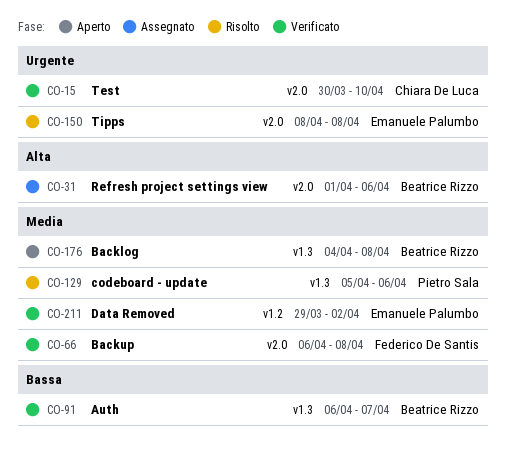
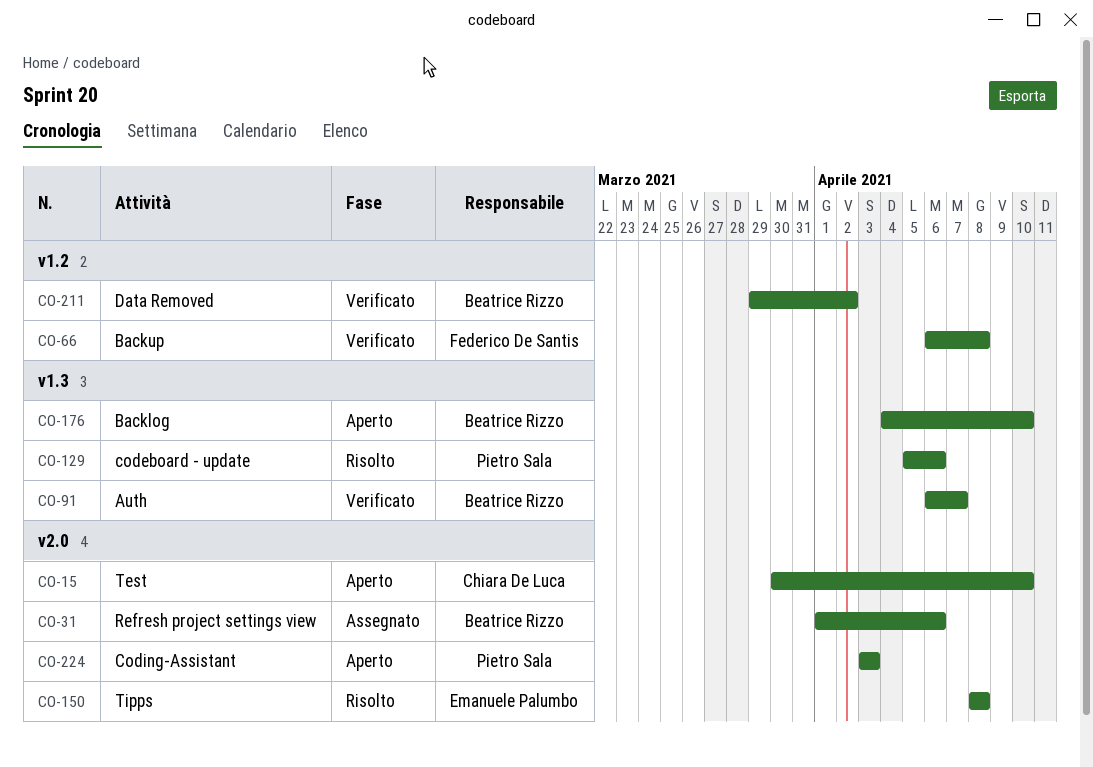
CO-15, status: Verificato -> Aperto
CO-66, label: v2.0 -> v1.2
CO-176, due: Apr 8 -> Apr 10
CO-211, owner: Emanuele Palumbo -> Beatrice Rizzo
CO-224: none -> present

